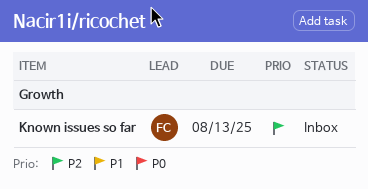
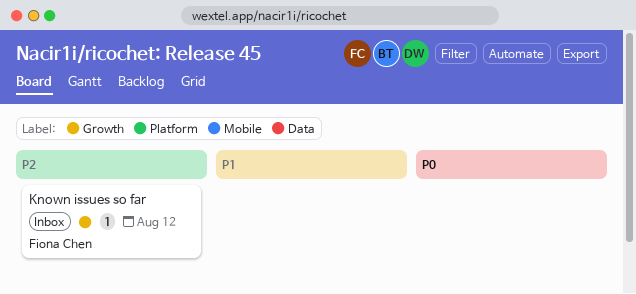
Known issues so far, due: Aug 13 -> Aug 12

